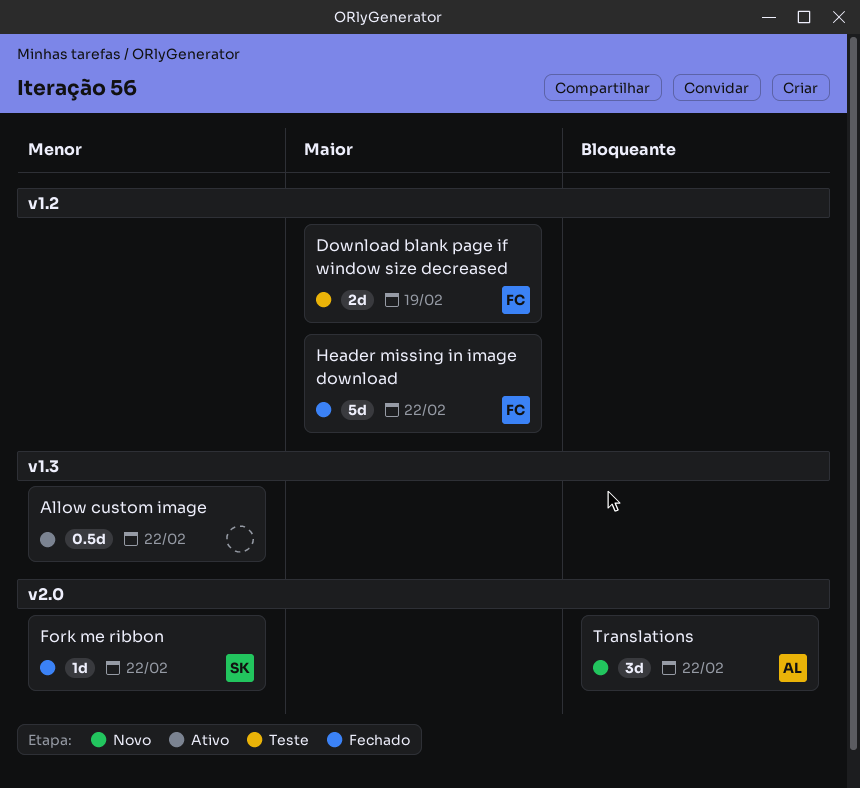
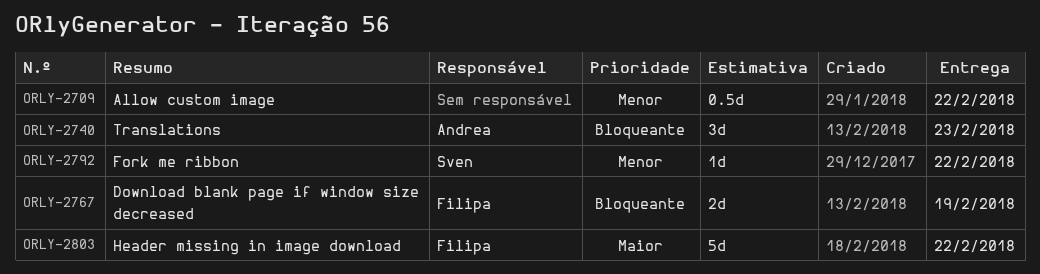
Download blank page if window size decreased, priority: Maior -> Bloqueante
Translations, due: Feb 22 -> Feb 23

